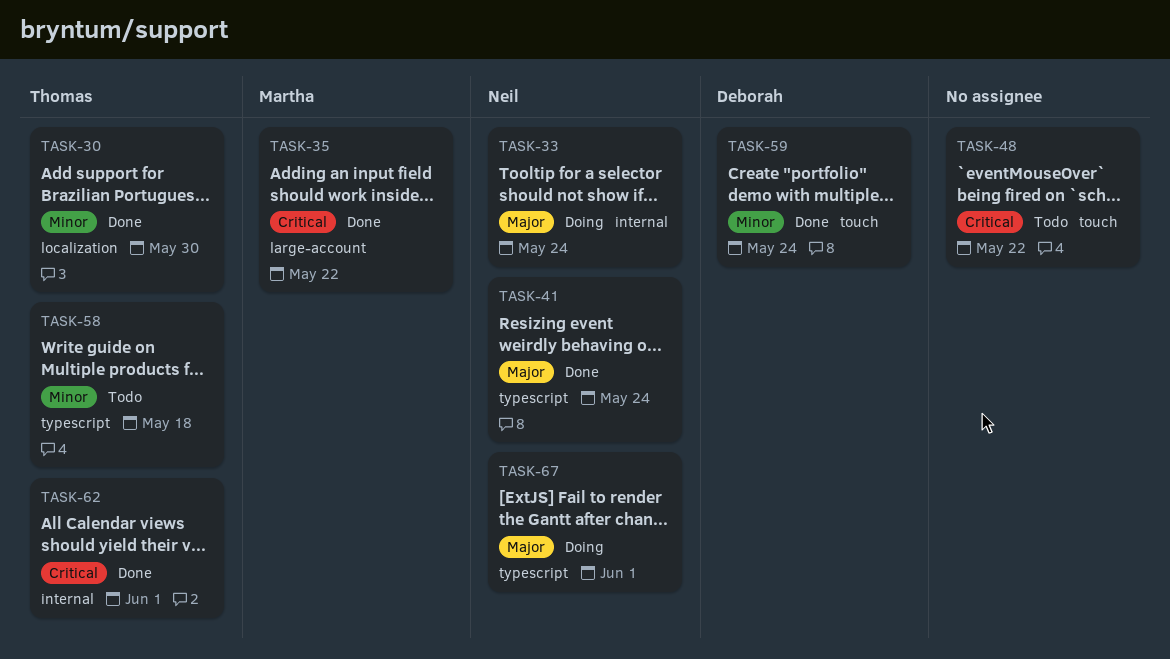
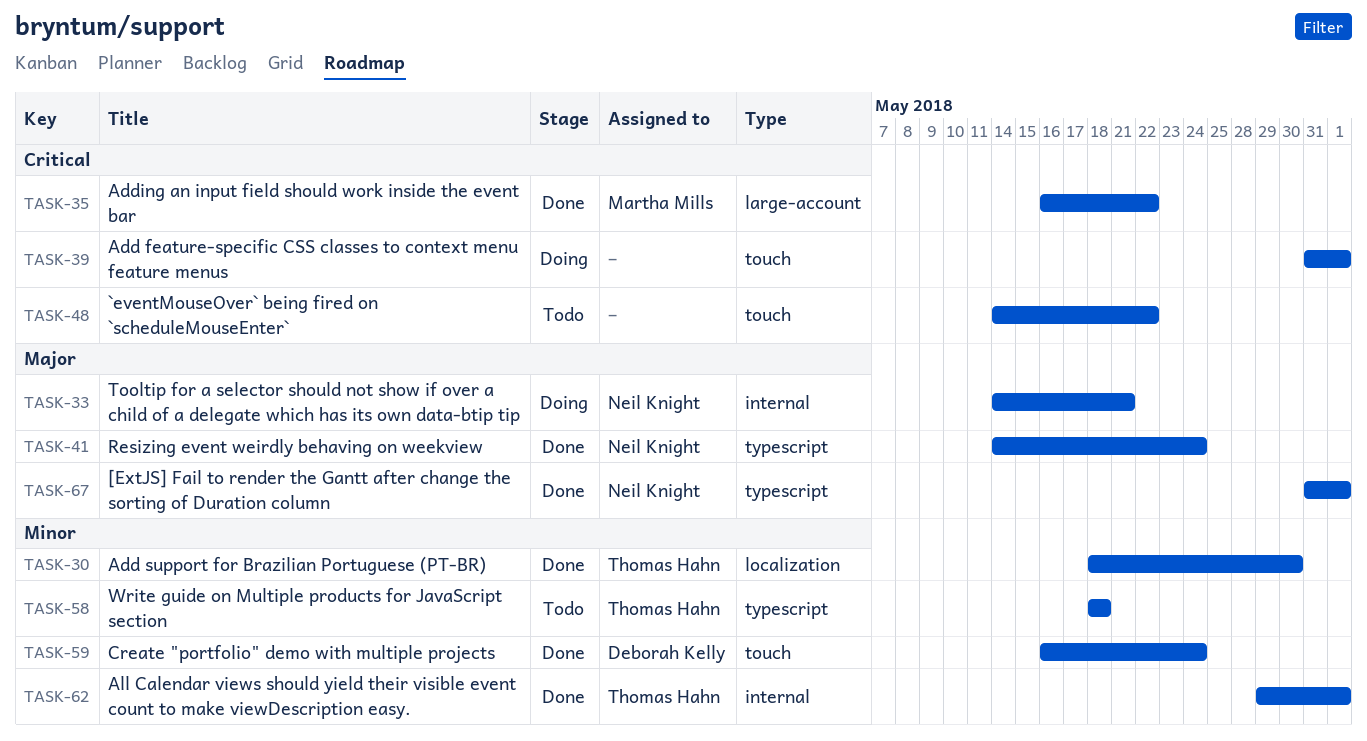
TASK-33, due: May 24 -> May 21
TASK-39: none -> present
TASK-62, priority: Critical -> Minor
TASK-67, status: Doing -> Done

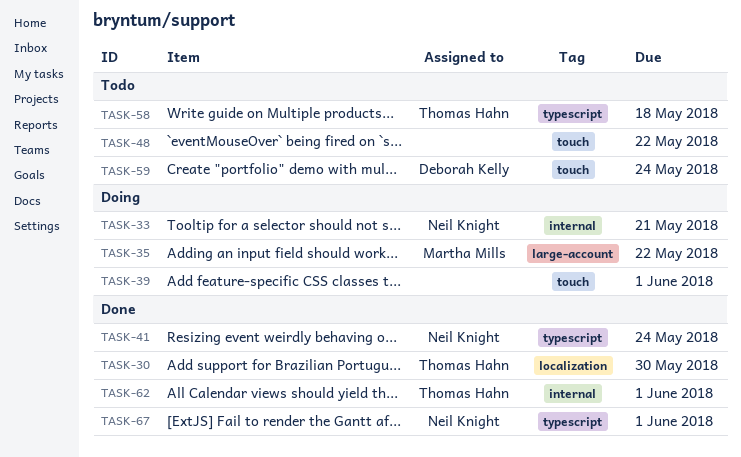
TASK-35, status: Done -> Doing
TASK-59, status: Done -> Todo

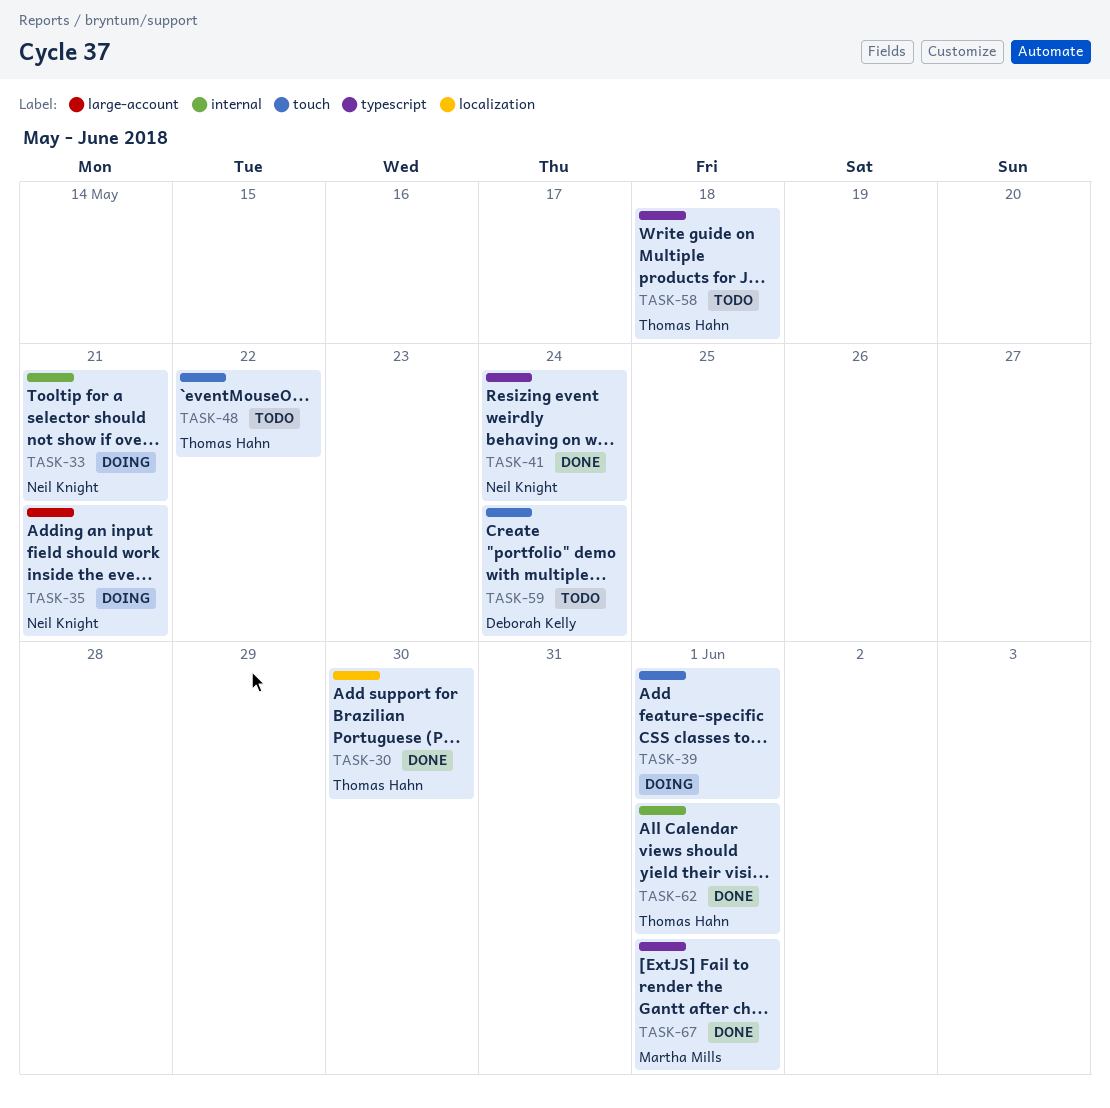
TASK-35, owner: Martha Mills -> Neil Knight
TASK-35, due: May 22 -> May 21
TASK-48, owner: none -> Thomas Hahn
TASK-67, owner: Neil Knight -> Martha Mills

